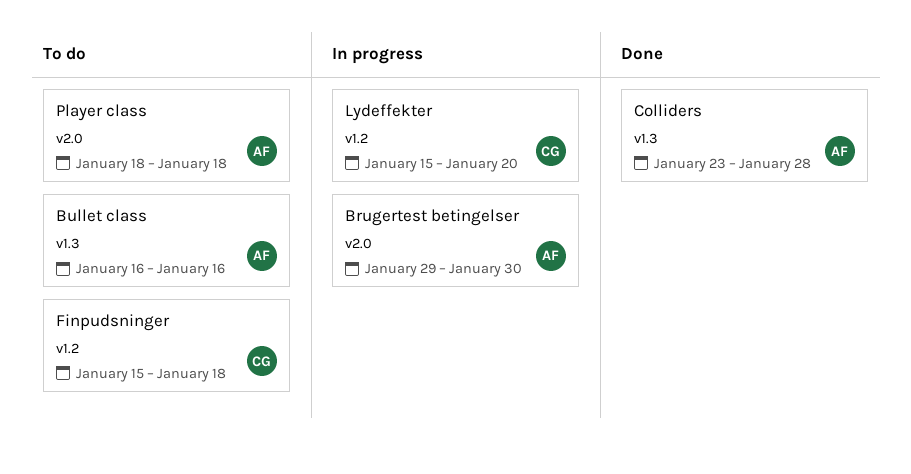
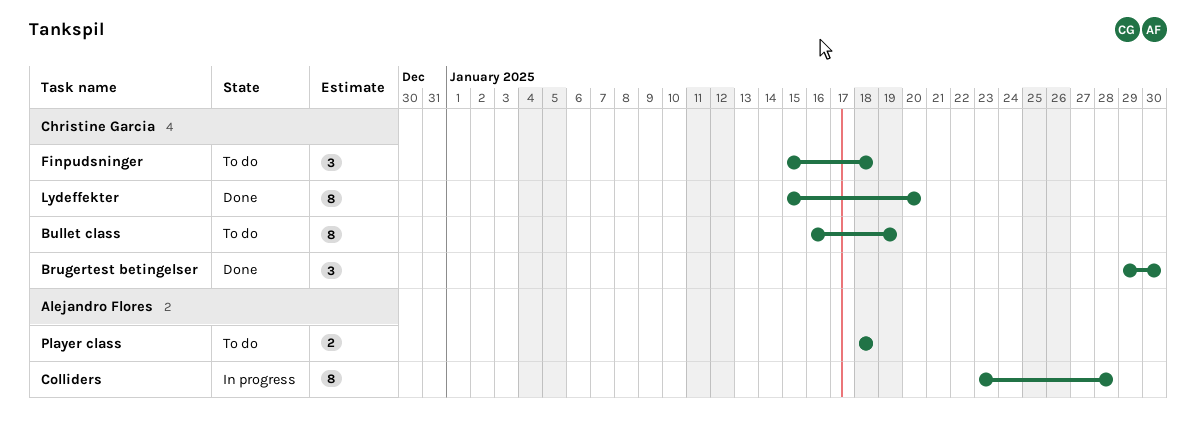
Brugertest betingelser, status: In progress -> Done
Brugertest betingelser, owner: Alejandro Flores -> Christine Garcia
Bullet class, owner: Alejandro Flores -> Christine Garcia
Bullet class, due: Jan 16 -> Jan 19
Colliders, status: Done -> In progress
Lydeffekter, status: In progress -> Done

